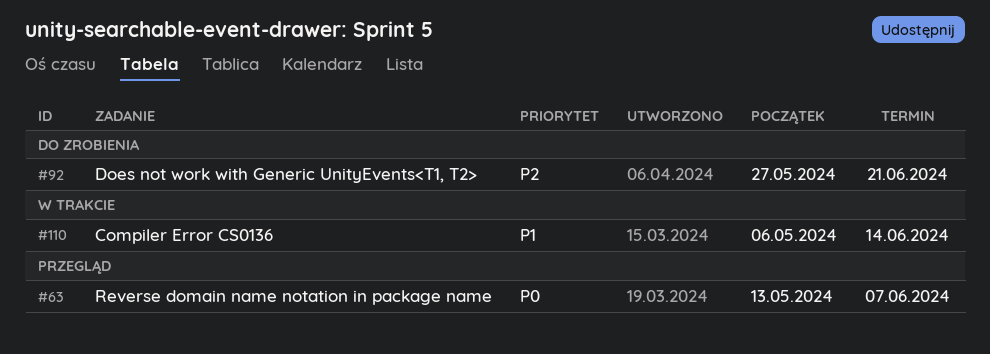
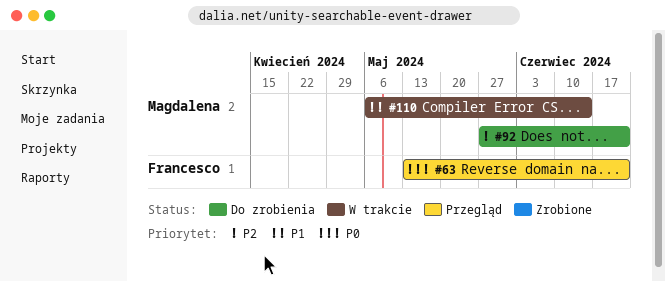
#63, due: Jun 7 -> Jun 21

